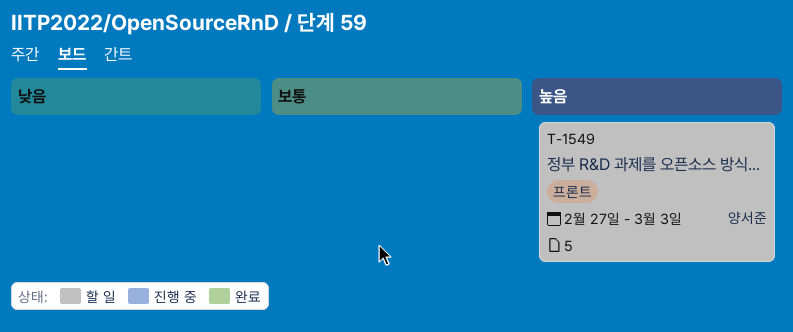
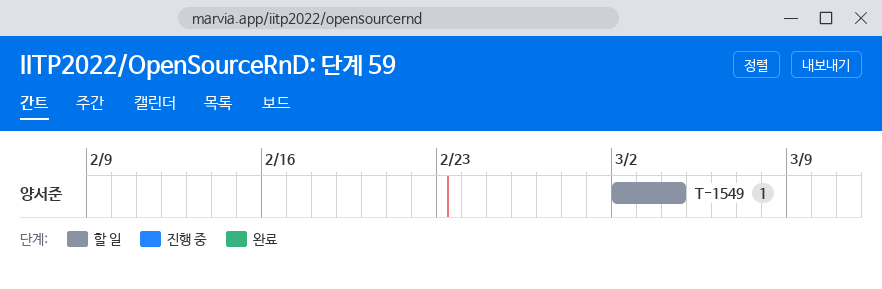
T-1549, start: Feb 27 -> Mar 2
T-1549, due: Mar 3 -> Mar 4

